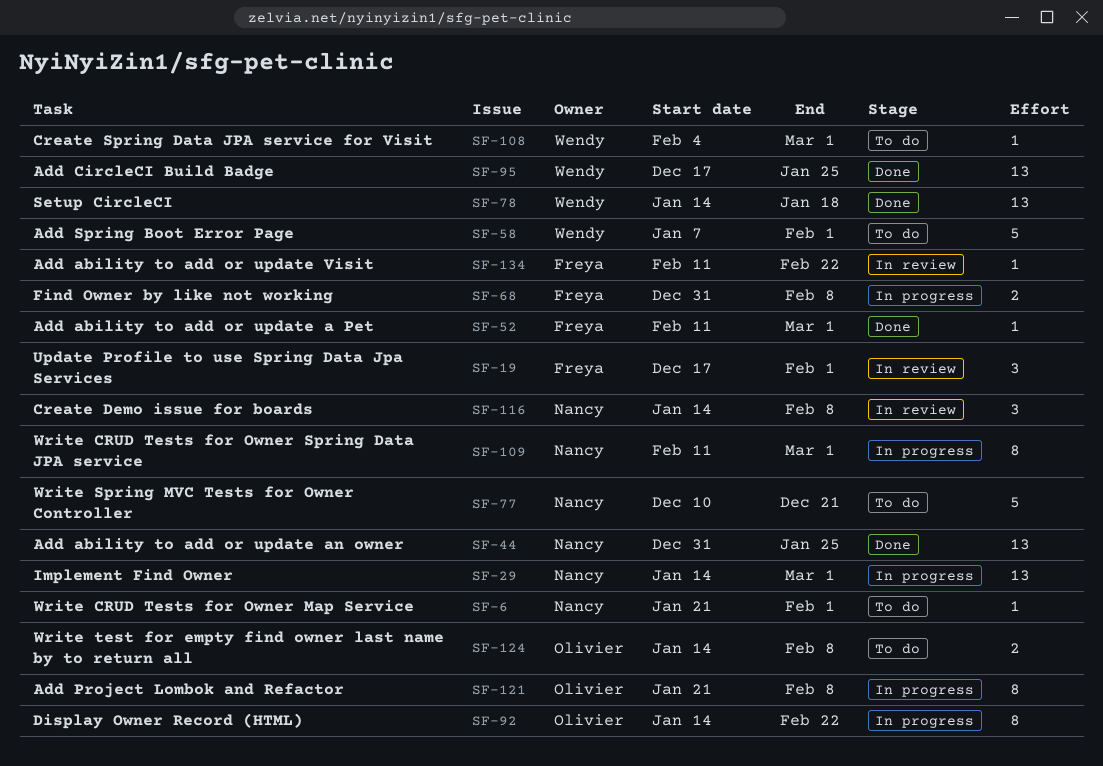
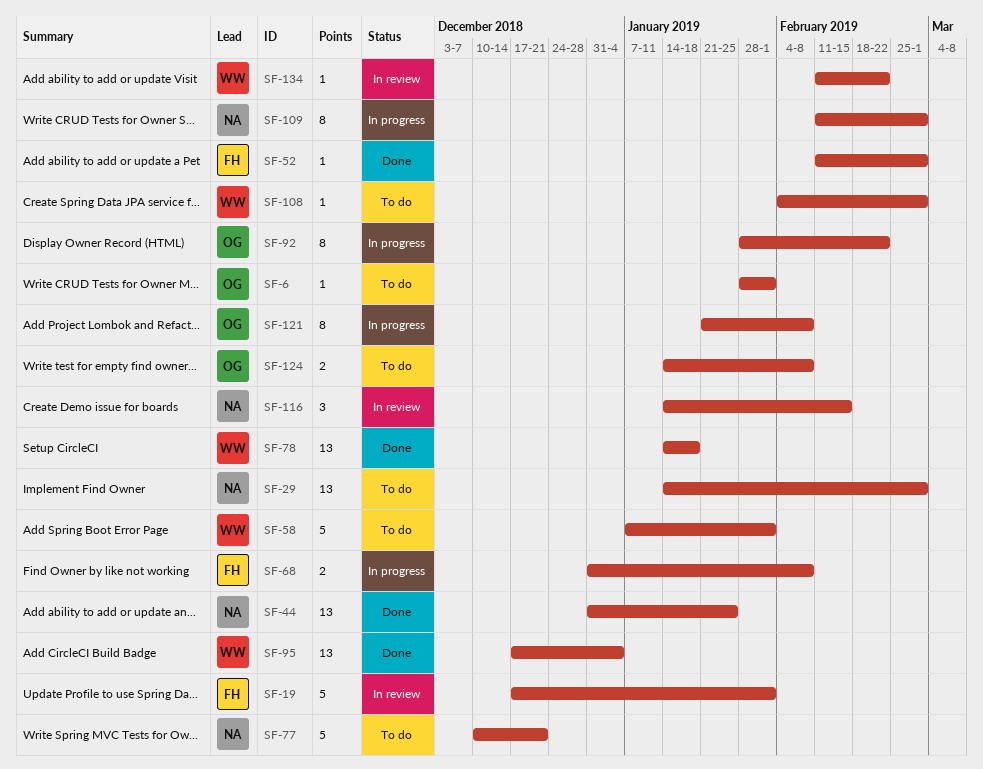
SF-6, owner: Nancy -> Olivier
SF-6, start: Jan 21 -> Jan 28
SF-19, estimate: 3 -> 5
SF-29, status: In progress -> To do
SF-92, start: Jan 14 -> Jan 28
SF-95, due: Jan 25 -> Jan 4
SF-116, due: Feb 8 -> Feb 15
SF-134, owner: Freya -> Wendy

